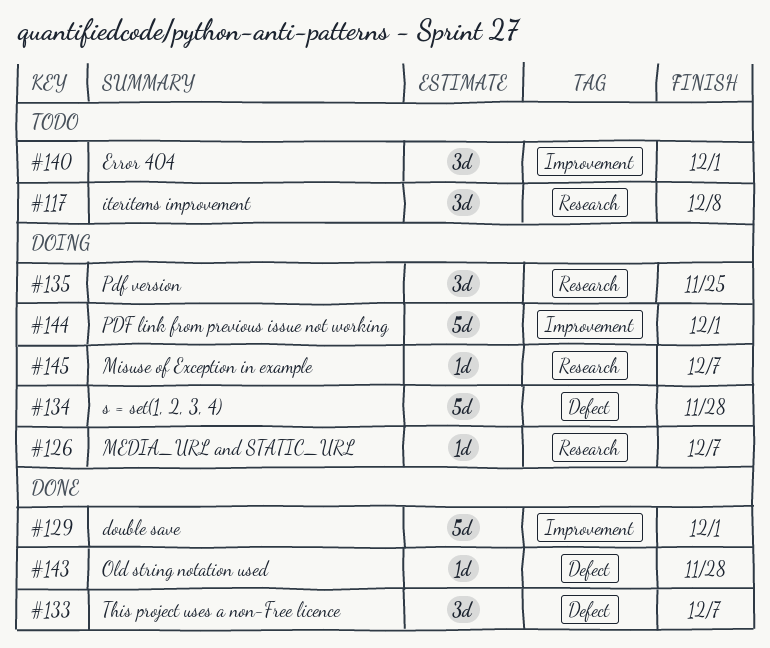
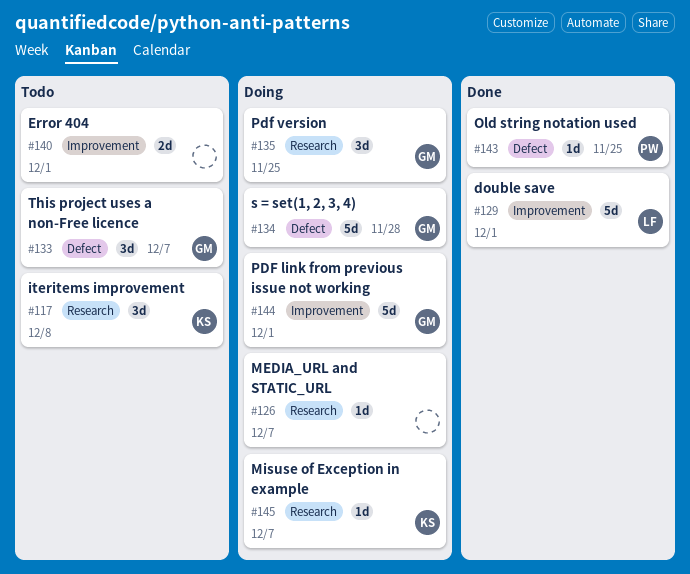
#133, status: Done -> Todo
#140, estimate: 3d -> 2d
#143, due: Nov 28 -> Nov 25

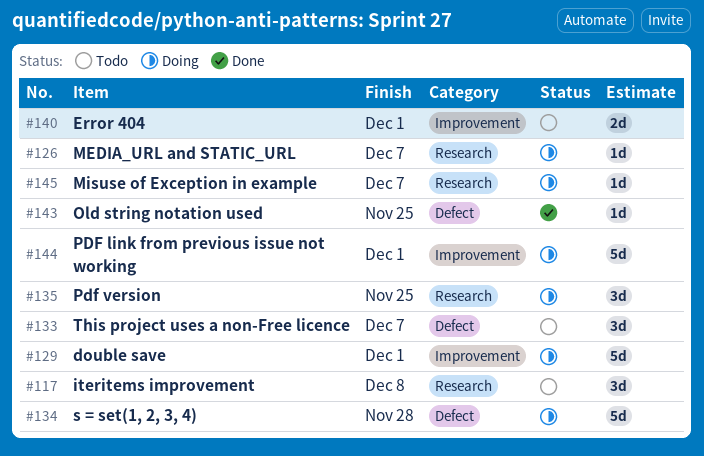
#129, status: Done -> Doing

